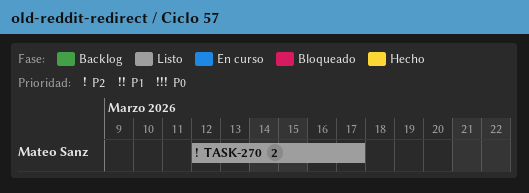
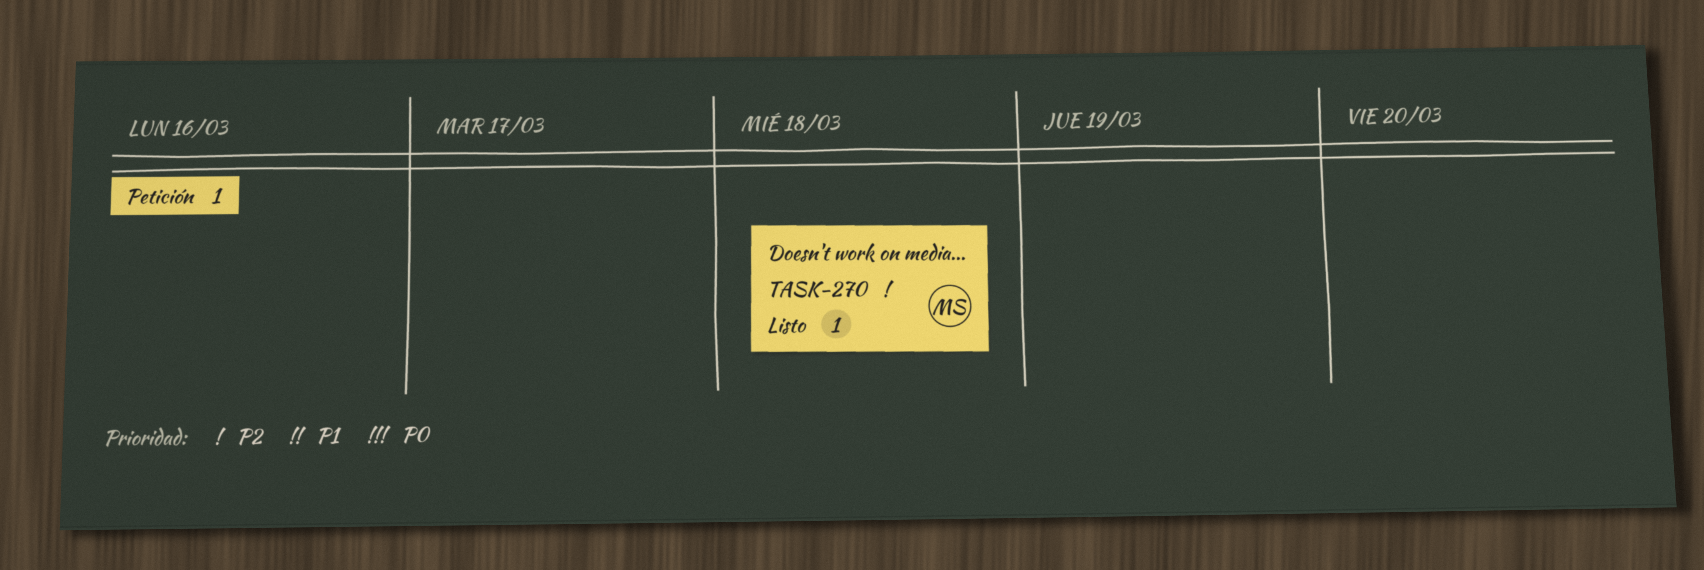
TASK-270, estimate: 2 -> 1
TASK-270, due: Mar 17 -> Mar 18

